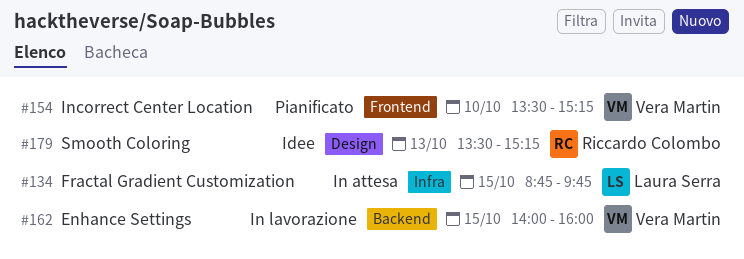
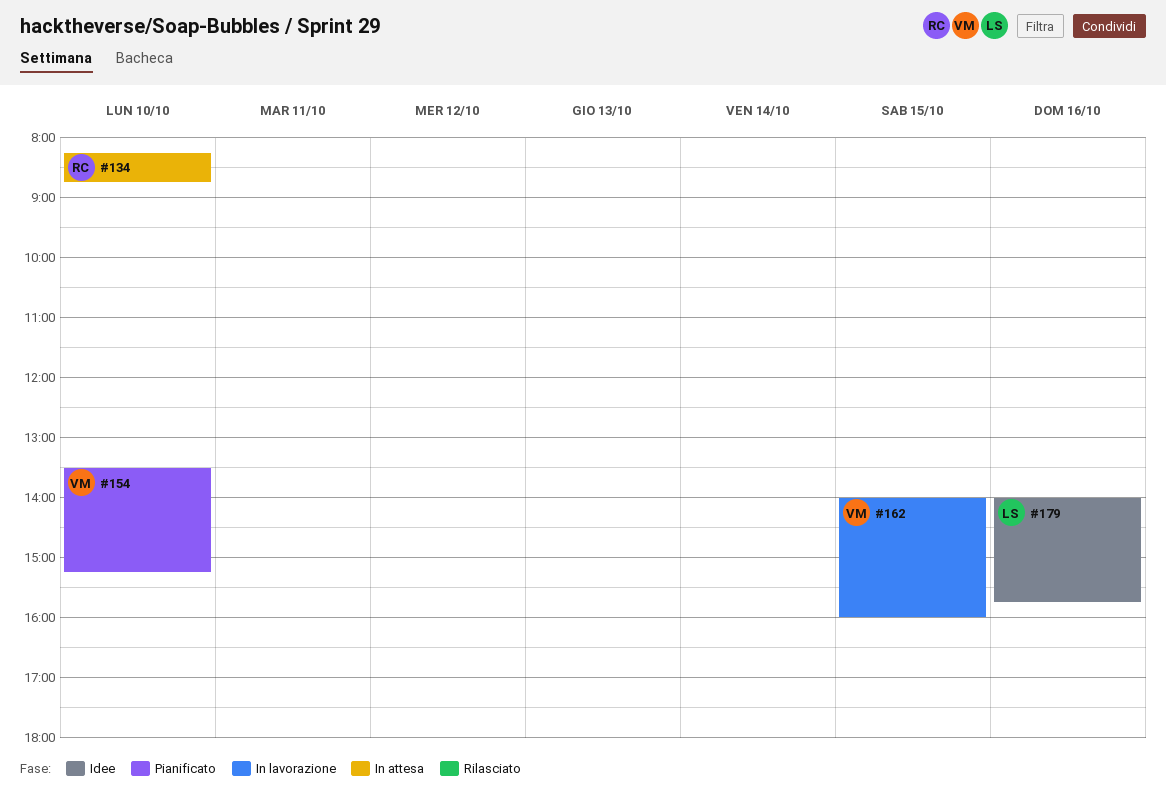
#134, owner: Laura Serra -> Riccardo Colombo
#134, day: Oct 15 -> Oct 10
#134, begins: 08:45 -> 08:15
#134, ends: 09:45 -> 08:45
#179, owner: Riccardo Colombo -> Laura Serra
#179, day: Oct 13 -> Oct 16
#179, begins: 13:30 -> 14:00
#179, ends: 15:15 -> 15:45

